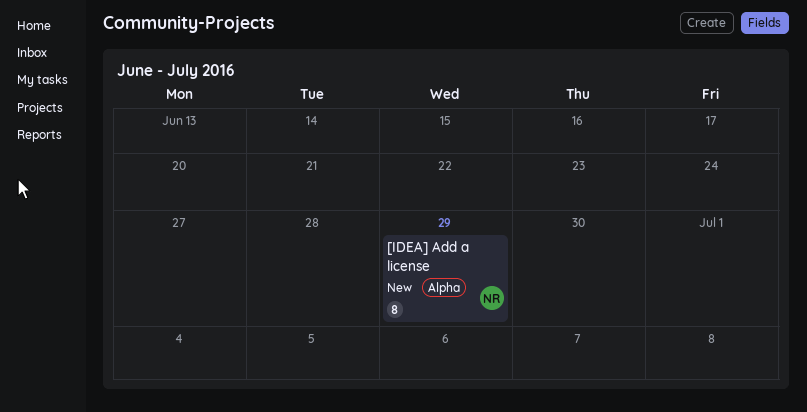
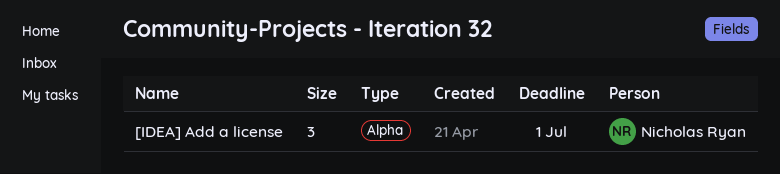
[IDEA] Add a license, estimate: 8 -> 3
[IDEA] Add a license, due: Jun 29 -> Jul 1

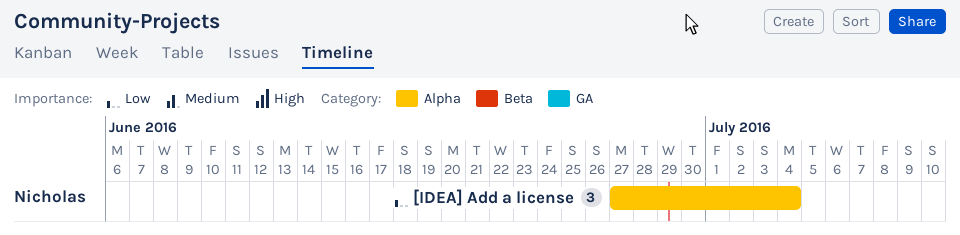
[IDEA] Add a license, due: Jul 1 -> Jul 4

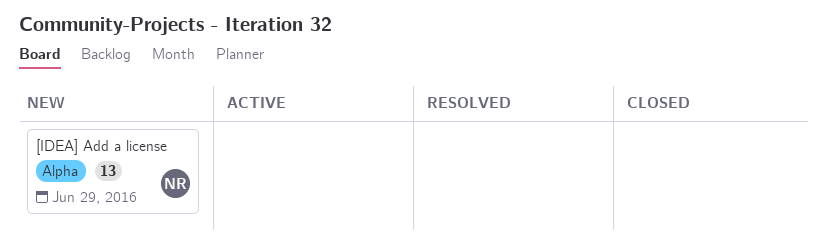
[IDEA] Add a license, estimate: 3 -> 13
[IDEA] Add a license, due: Jul 4 -> Jun 29

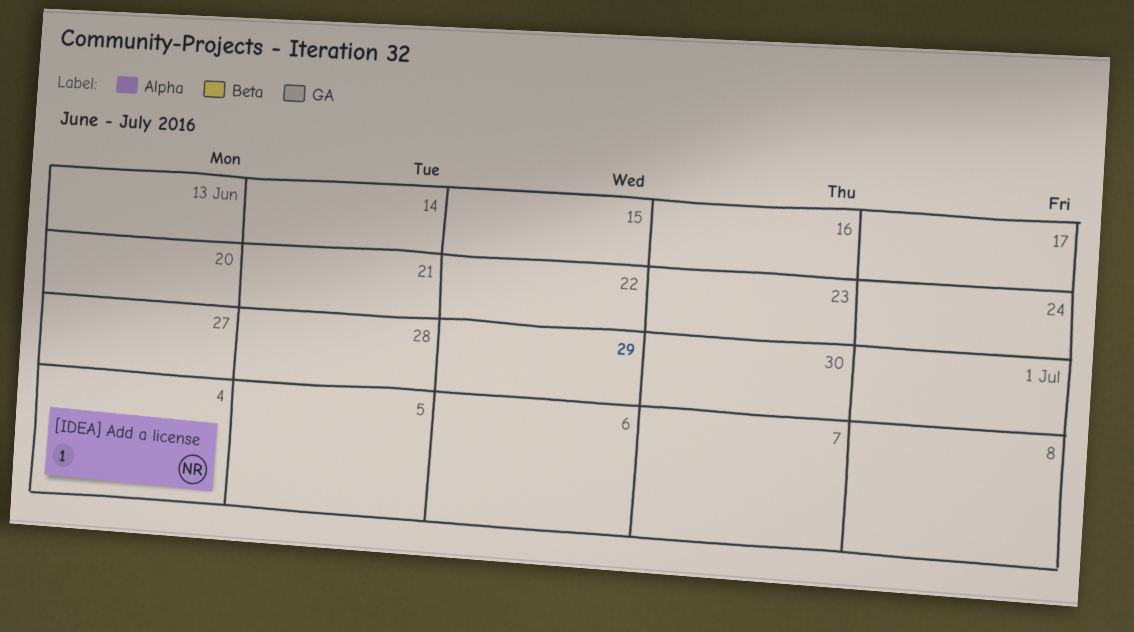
[IDEA] Add a license, estimate: 13 -> 1
[IDEA] Add a license, due: Jun 29 -> Jul 4

